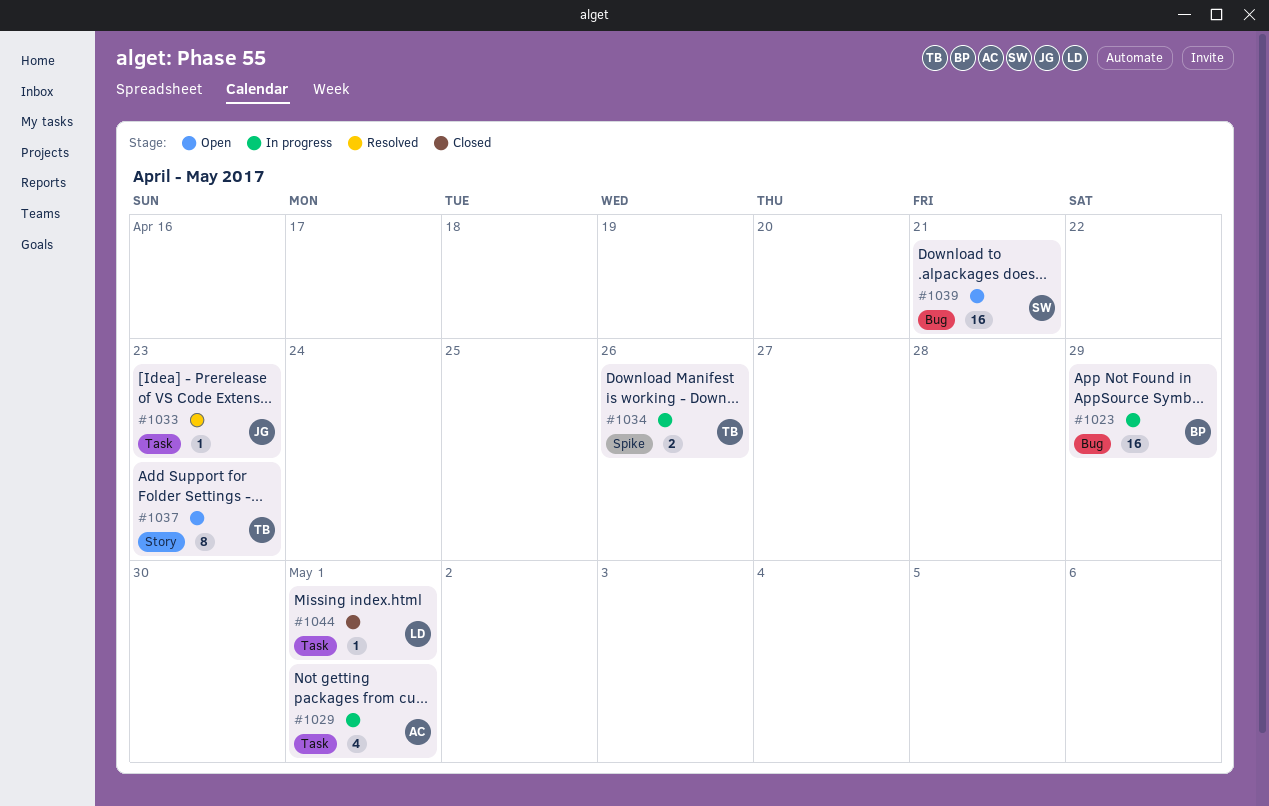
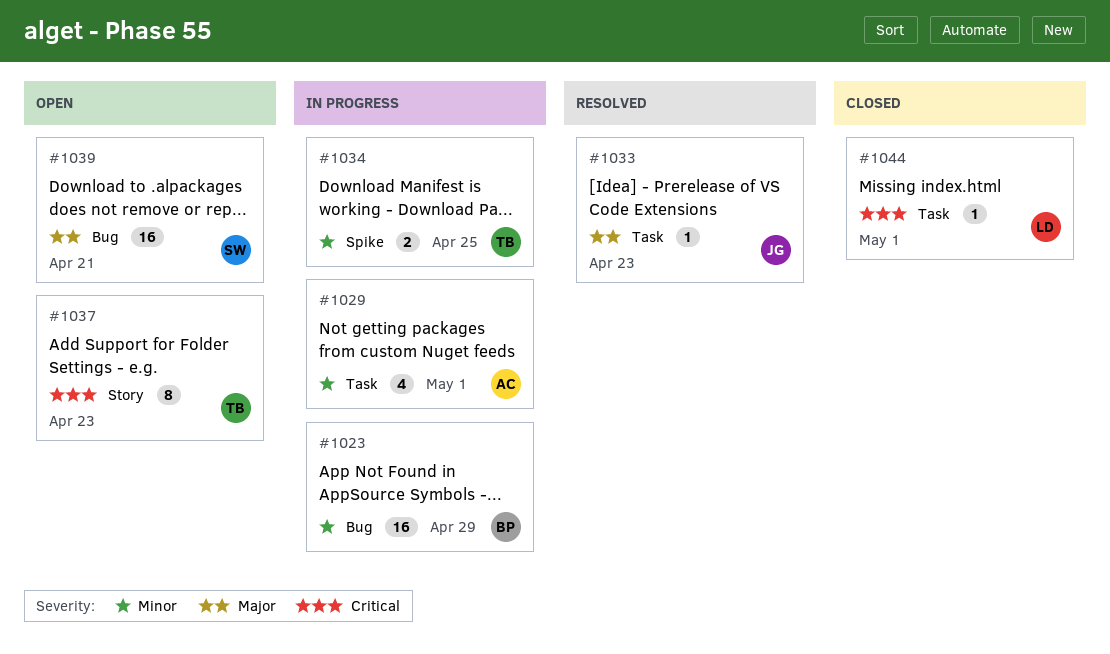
#1034, due: Apr 26 -> Apr 25

